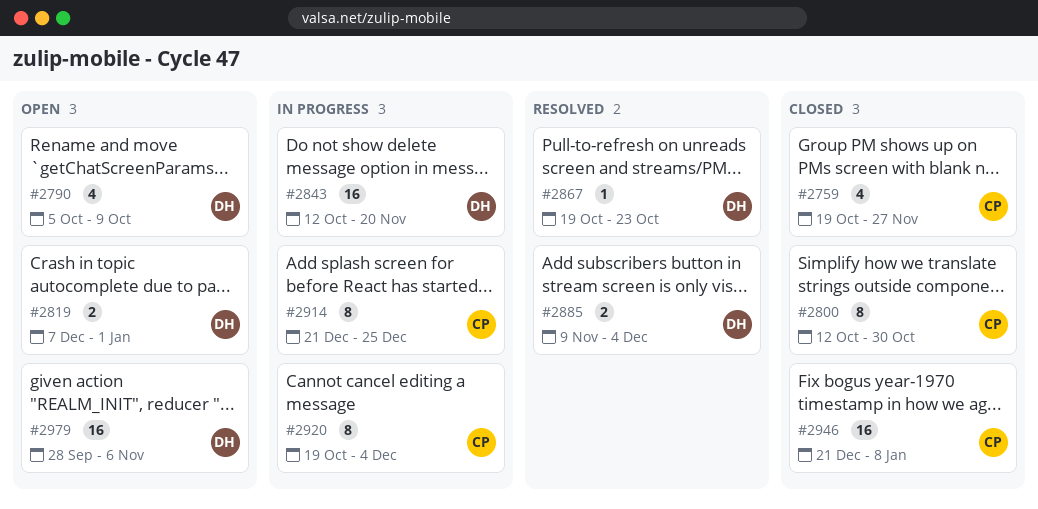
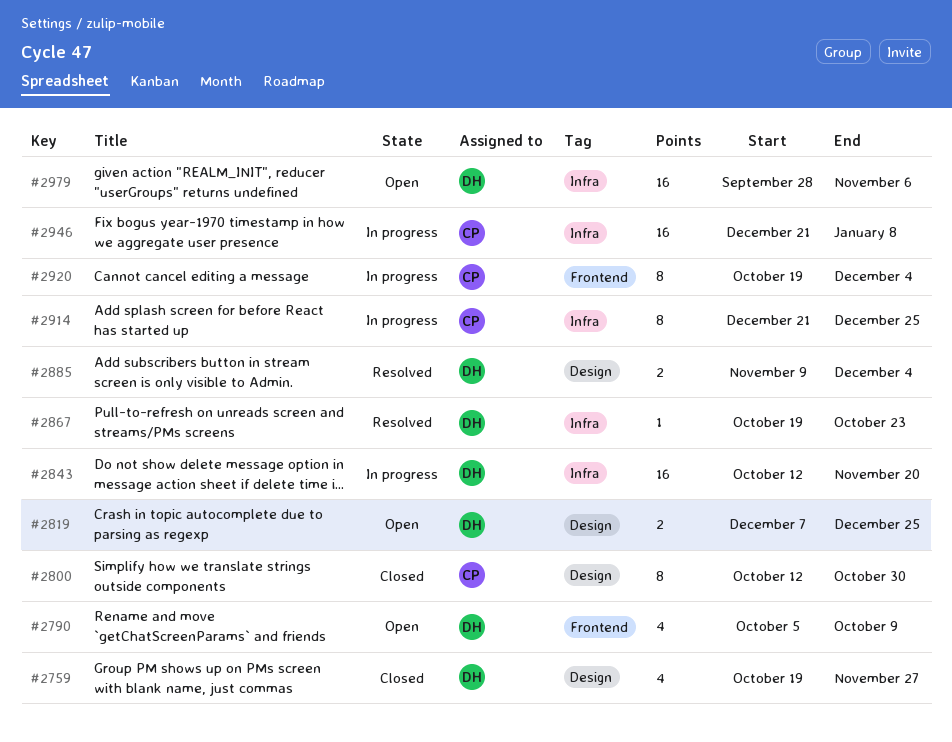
#2759, owner: CP -> DH
#2819, due: Jan 1 -> Dec 25
#2946, status: Closed -> In progress

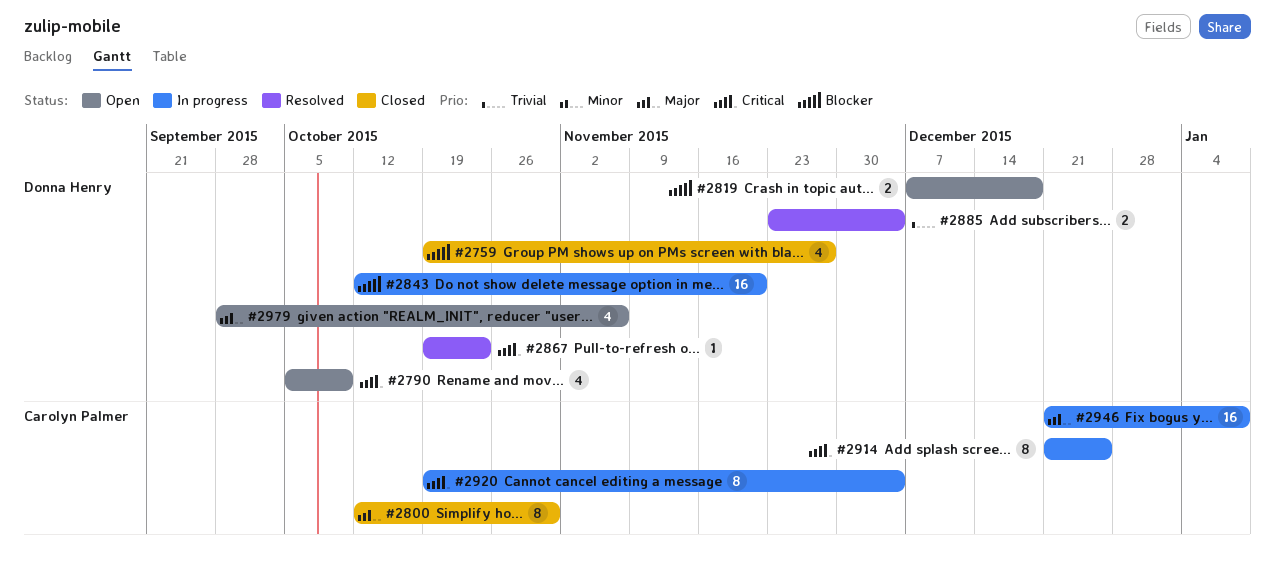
#2819, due: Dec 25 -> Dec 18
#2885, start: Nov 9 -> Nov 23
#2979, estimate: 16 -> 4

